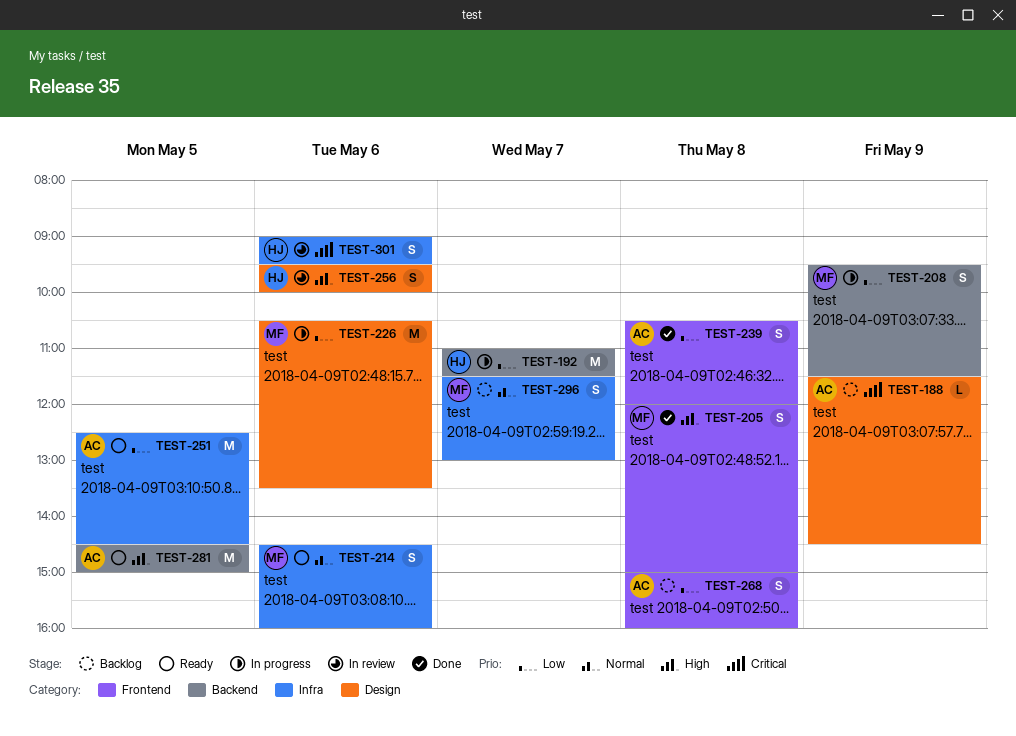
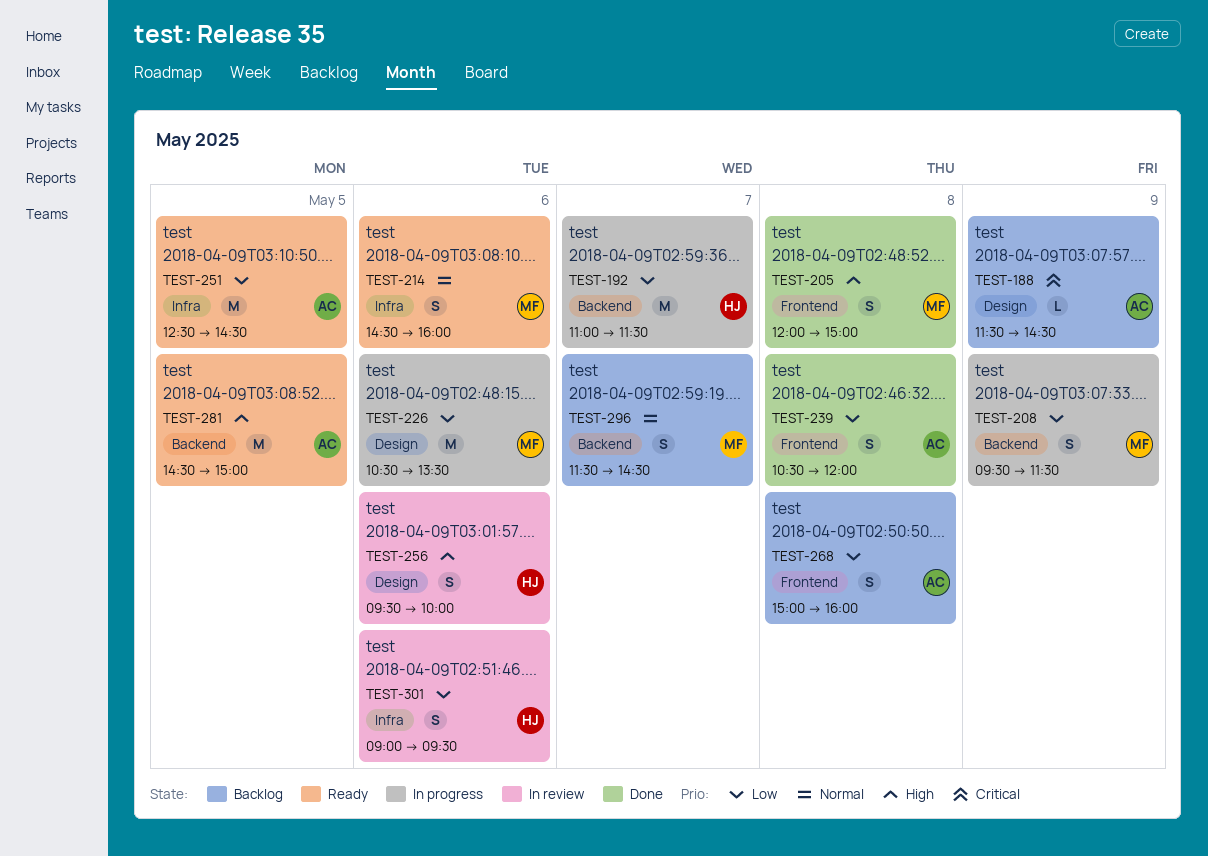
TEST-296, label: Infra -> Backend
TEST-296, ends: 13:00 -> 14:30
TEST-301, priority: Critical -> Low

